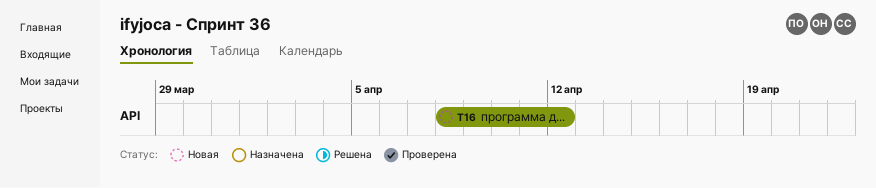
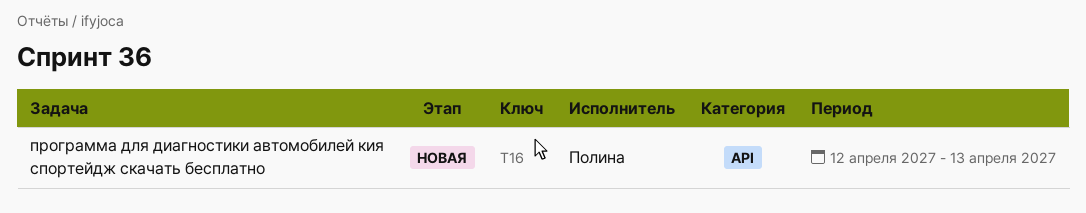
T16, start: Apr 8 -> Apr 12
T16, due: Apr 12 -> Apr 13

